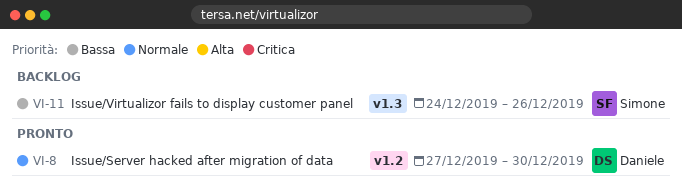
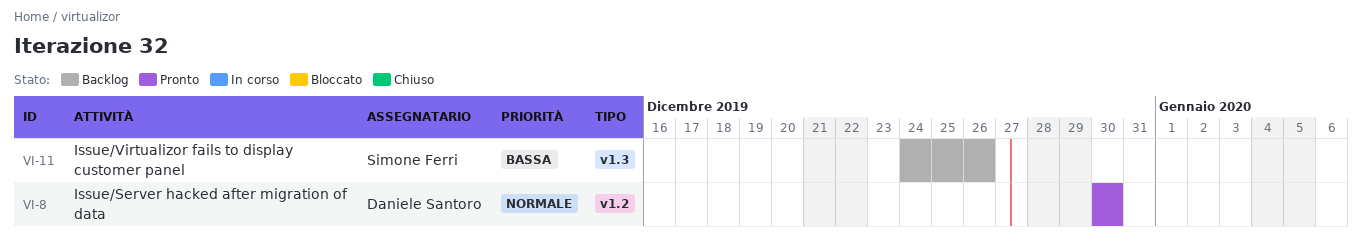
VI-8, start: Dec 27 -> Dec 30

